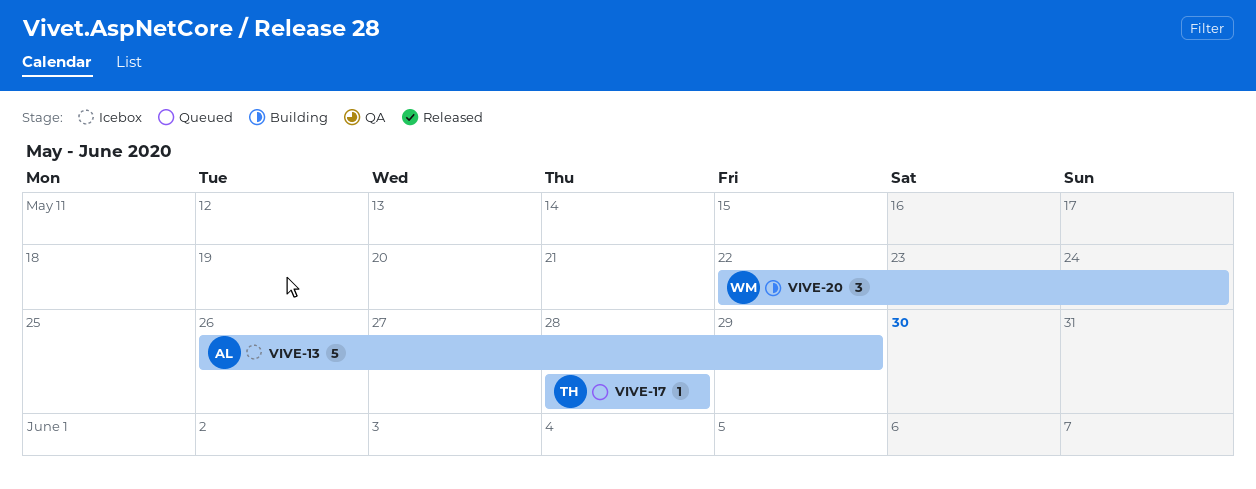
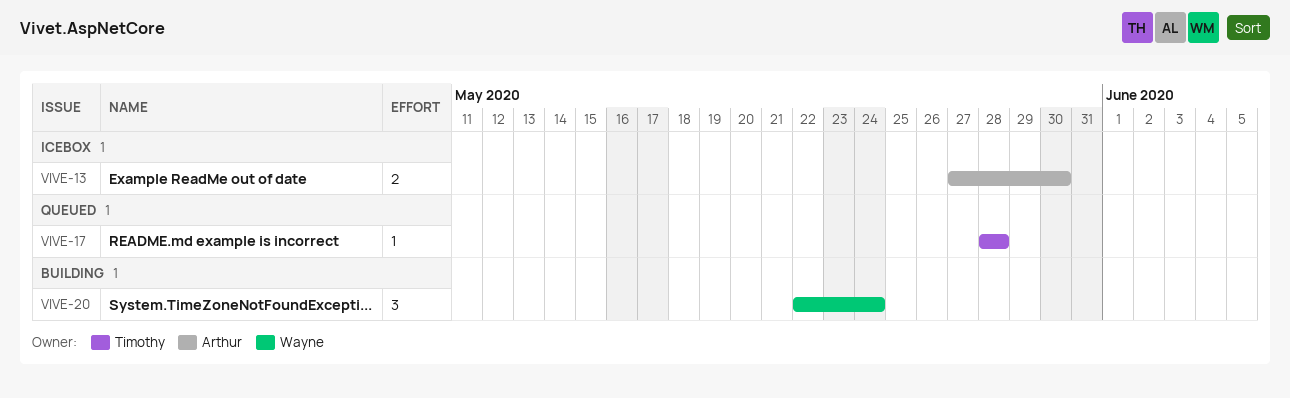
VIVE-13, estimate: 5 -> 2
VIVE-13, start: May 26 -> May 27
VIVE-13, due: May 29 -> May 30

